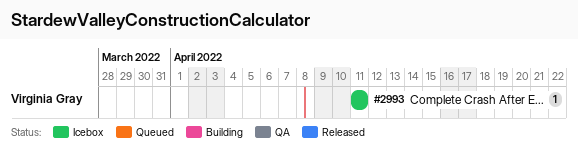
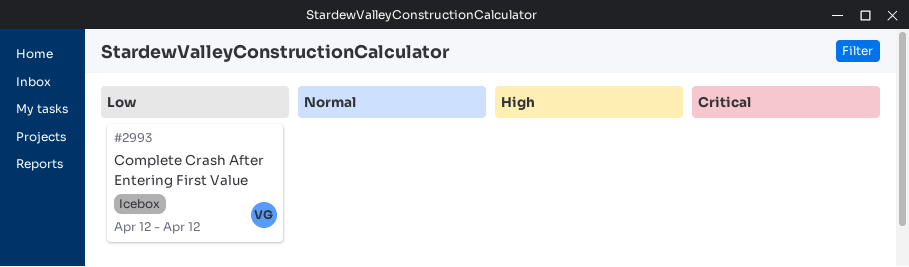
#2993, start: Apr 11 -> Apr 12
#2993, due: Apr 11 -> Apr 12

